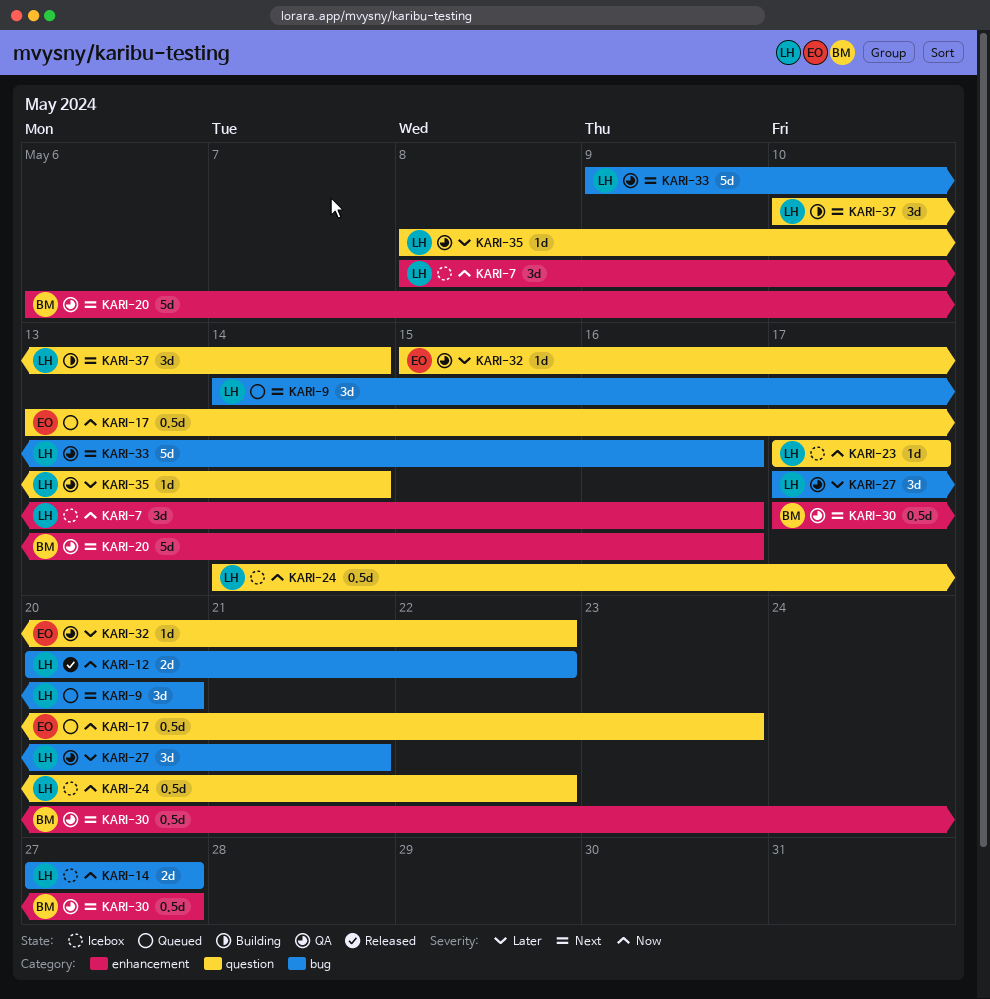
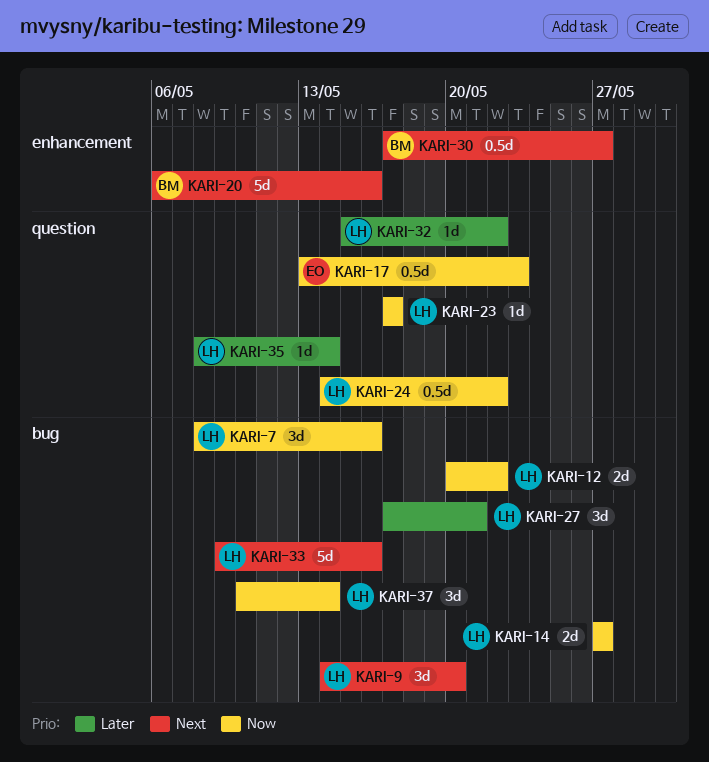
KARI-7, label: enhancement -> bug
KARI-32, owner: EO -> LH
KARI-37, priority: Next -> Now
KARI-37, label: question -> bug

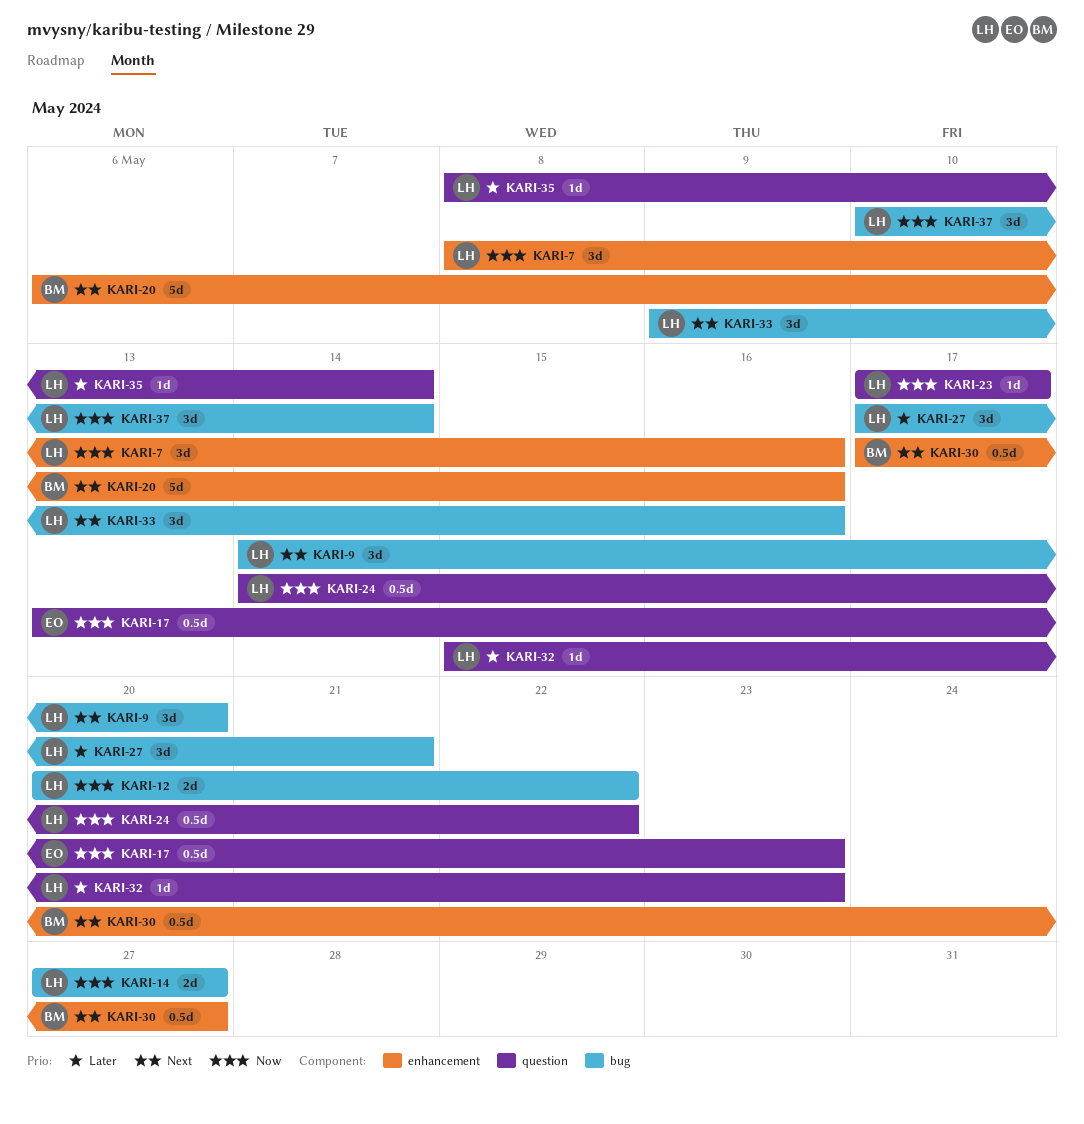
KARI-7, label: bug -> enhancement
KARI-32, due: May 22 -> May 23
KARI-33, estimate: 5d -> 3d

